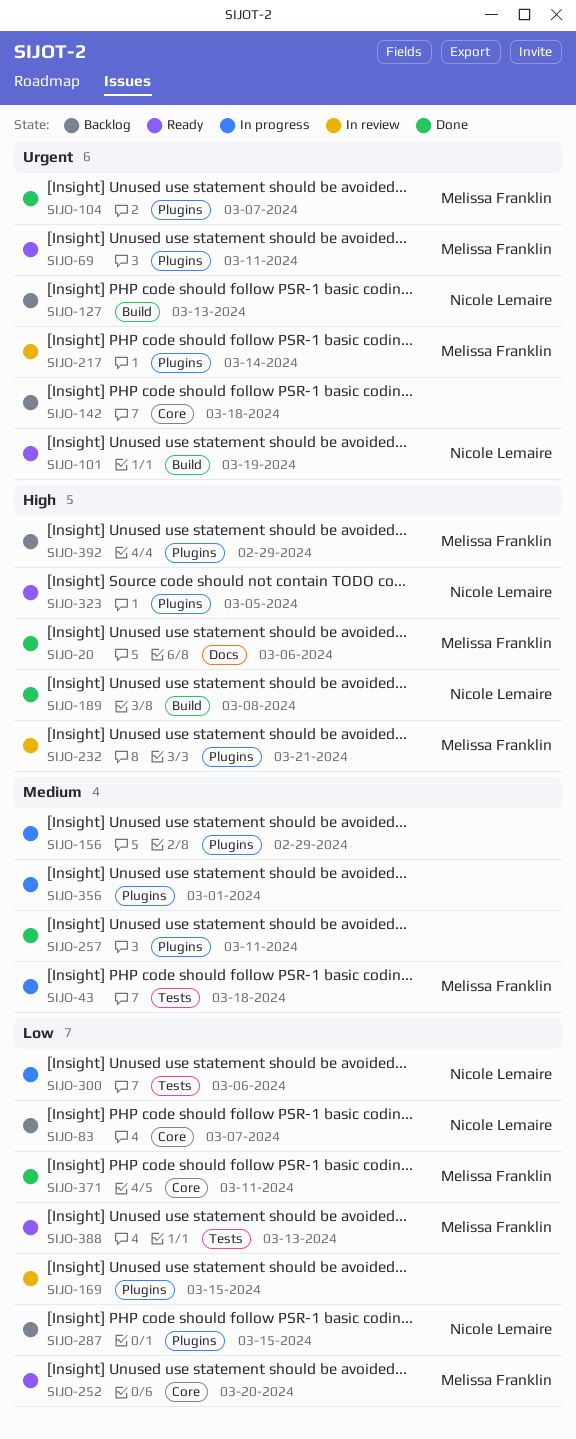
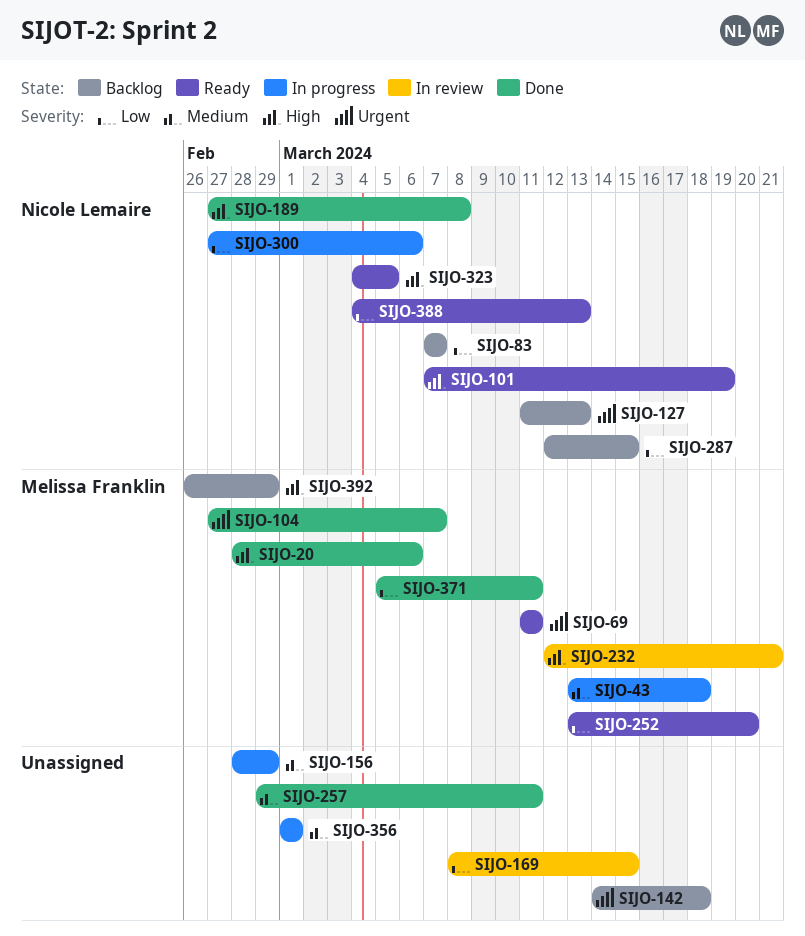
SIJO-101, priority: Urgent -> High
SIJO-217: present -> none
SIJO-388, owner: Melissa Franklin -> Nicole Lemaire

